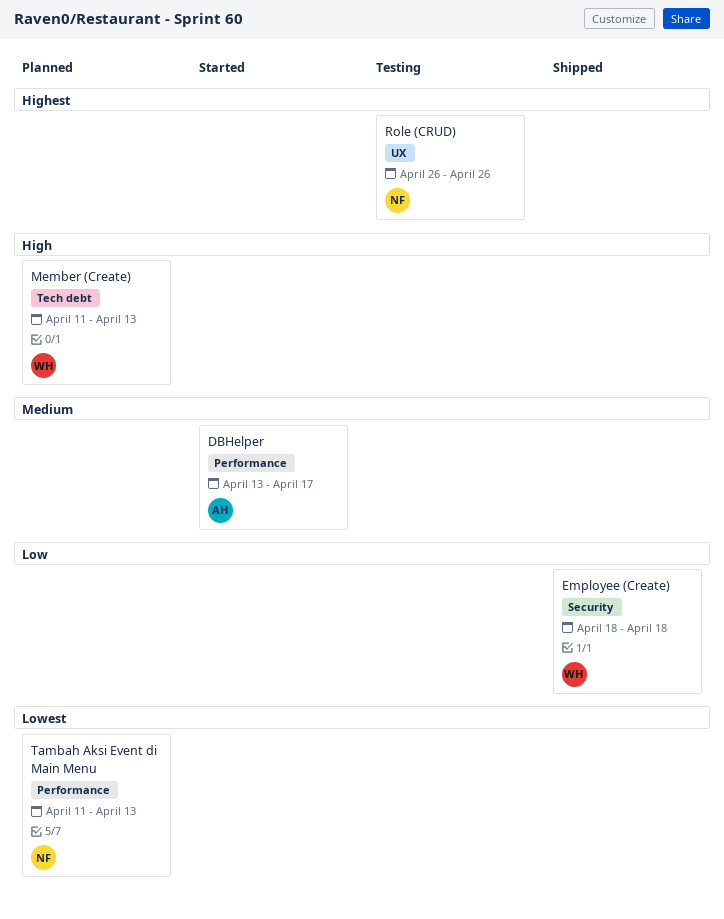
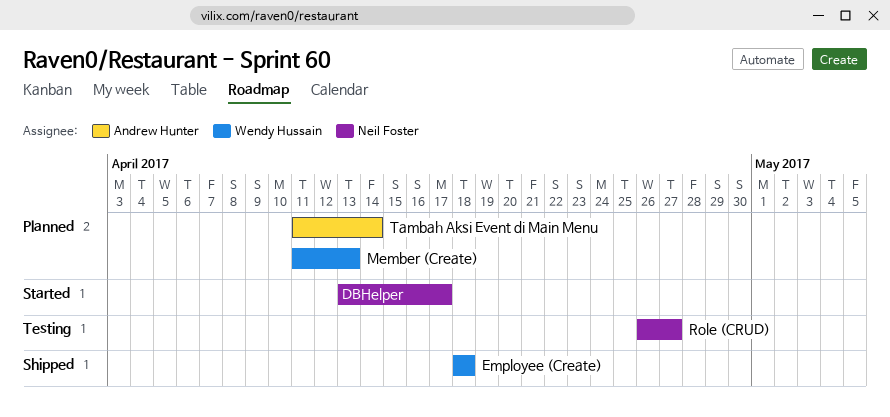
DBHelper, owner: Andrew Hunter -> Neil Foster
Role (CRUD), due: Apr 26 -> Apr 27
Tambah Aksi Event di Main Menu, owner: Neil Foster -> Andrew Hunter
Tambah Aksi Event di Main Menu, due: Apr 13 -> Apr 14

